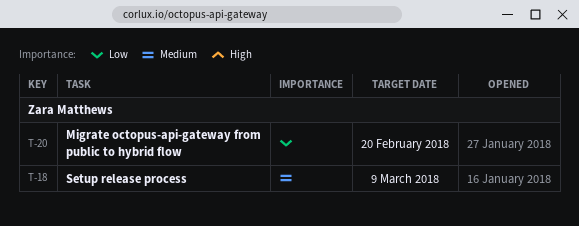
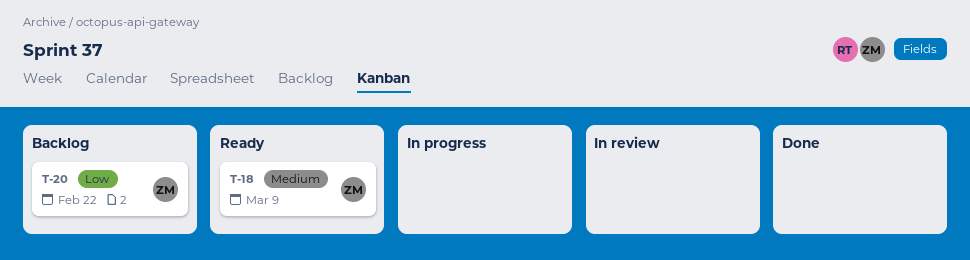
T-20, due: Feb 20 -> Feb 22

